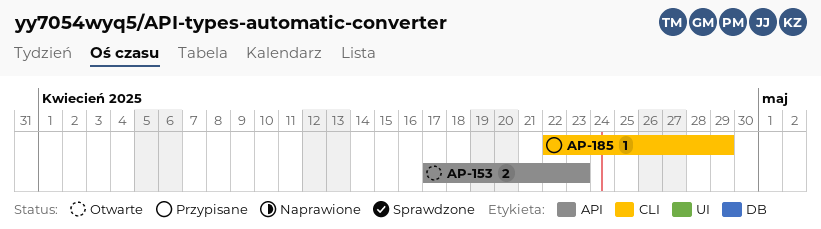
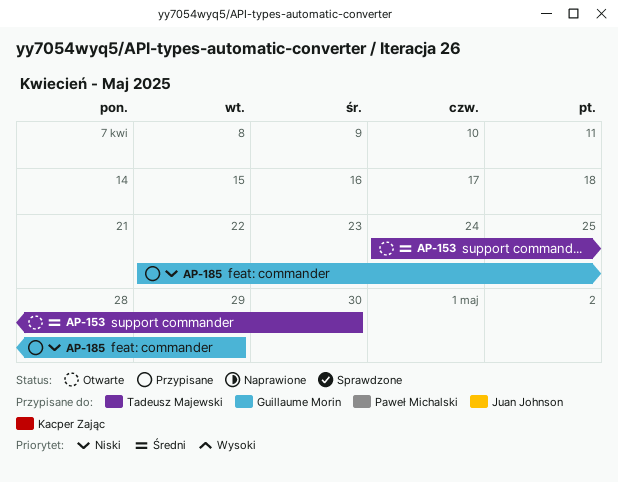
AP-153, start: Apr 17 -> Apr 24
AP-153, due: Apr 23 -> Apr 30

